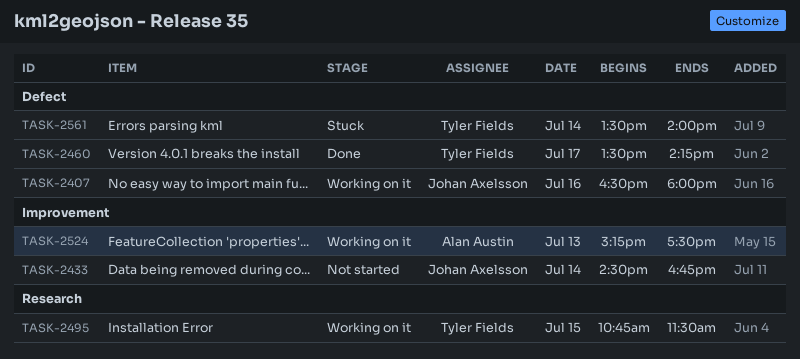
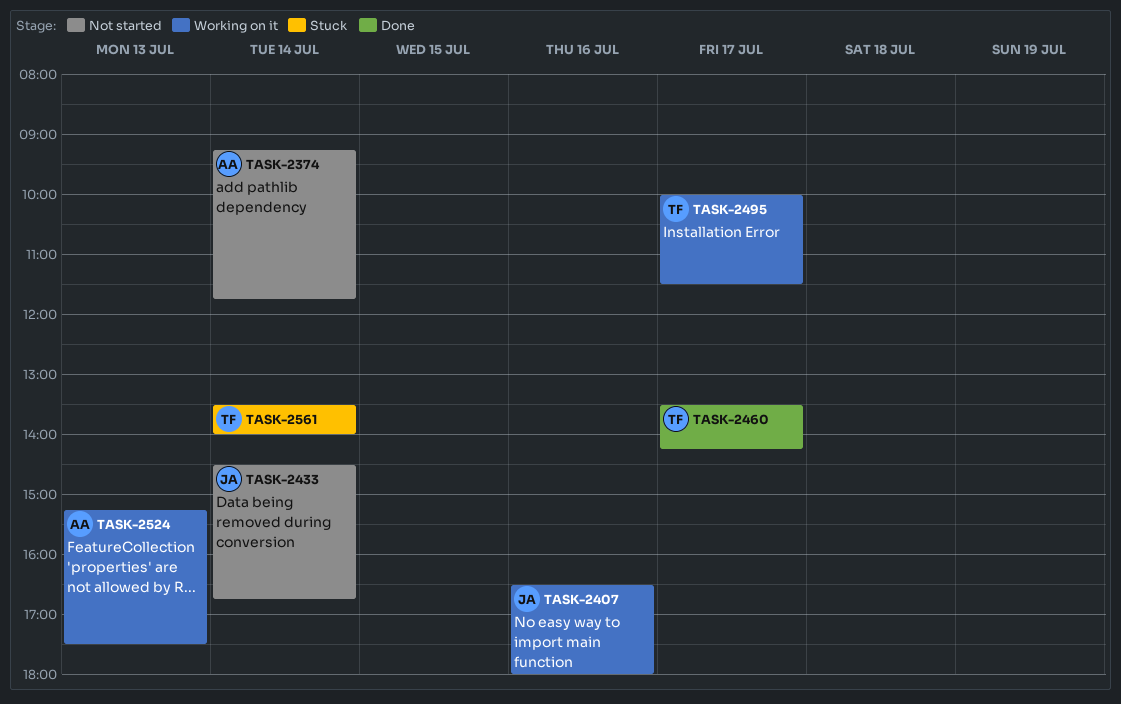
TASK-2374: none -> present
TASK-2495, day: Jul 15 -> Jul 17
TASK-2495, begins: 10:45 -> 10:00

